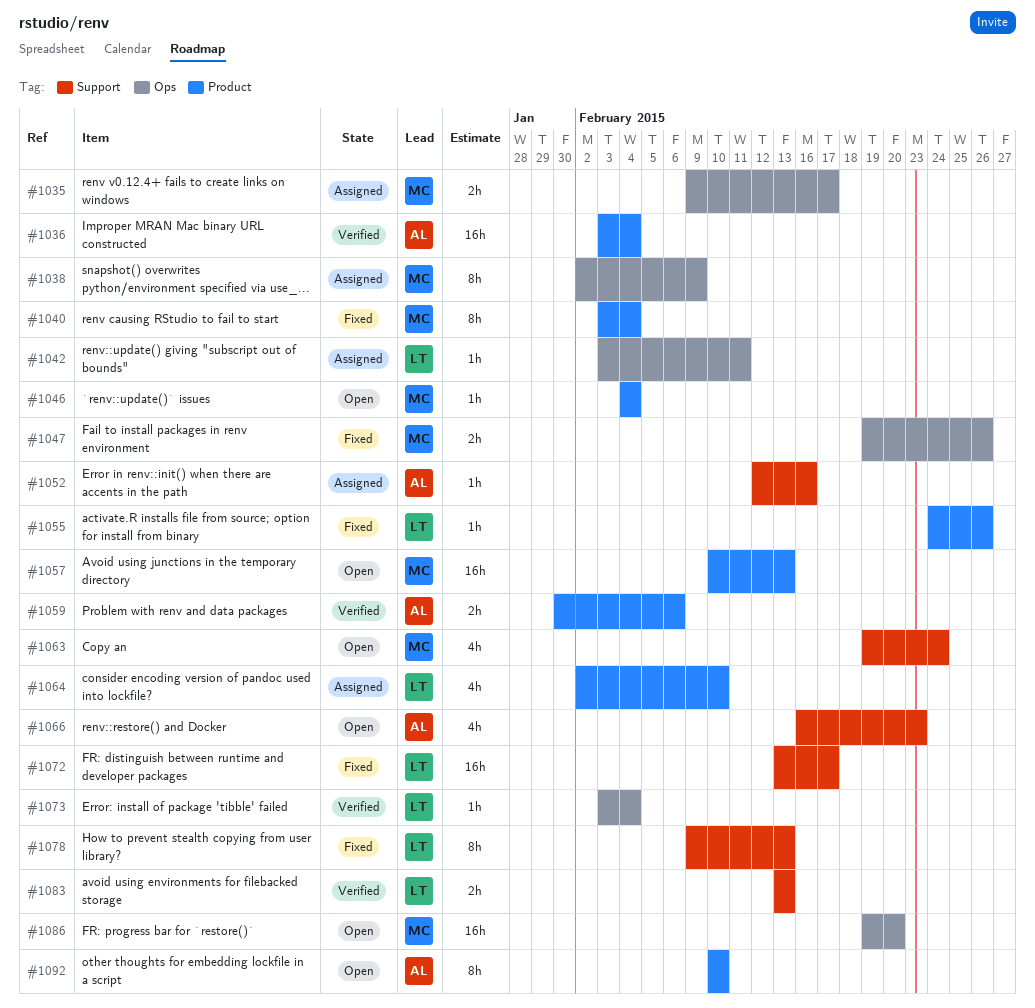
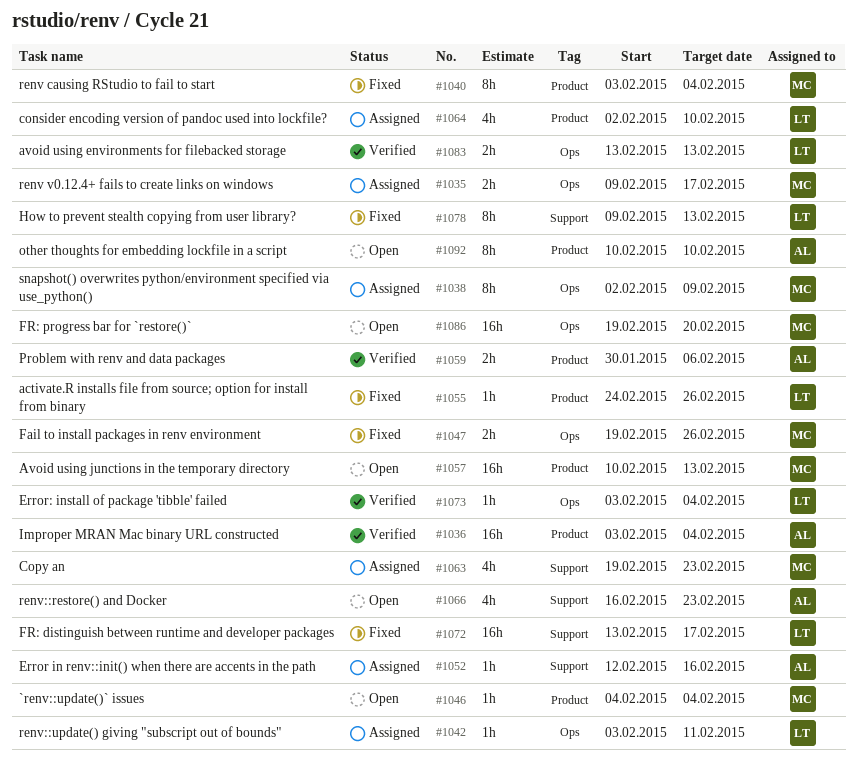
#1063, status: Open -> Assigned
#1063, due: Feb 24 -> Feb 23
#1083, label: Support -> Ops

